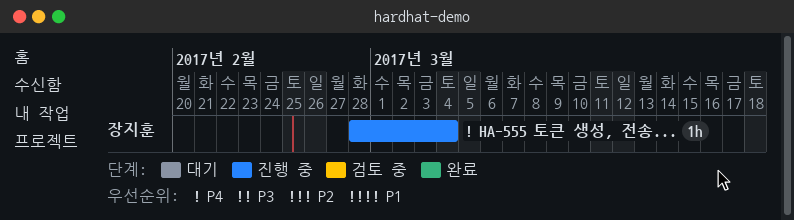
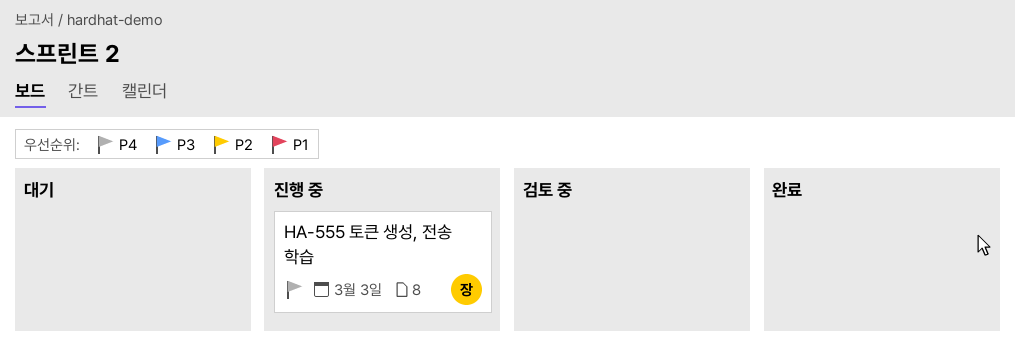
HA-555, due: Mar 4 -> Mar 3

